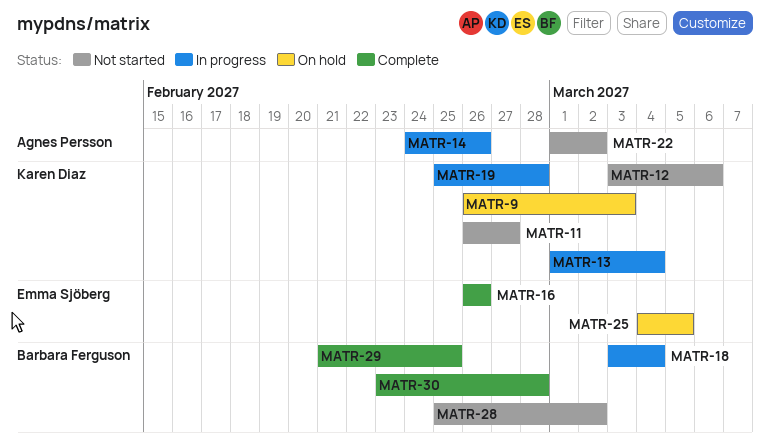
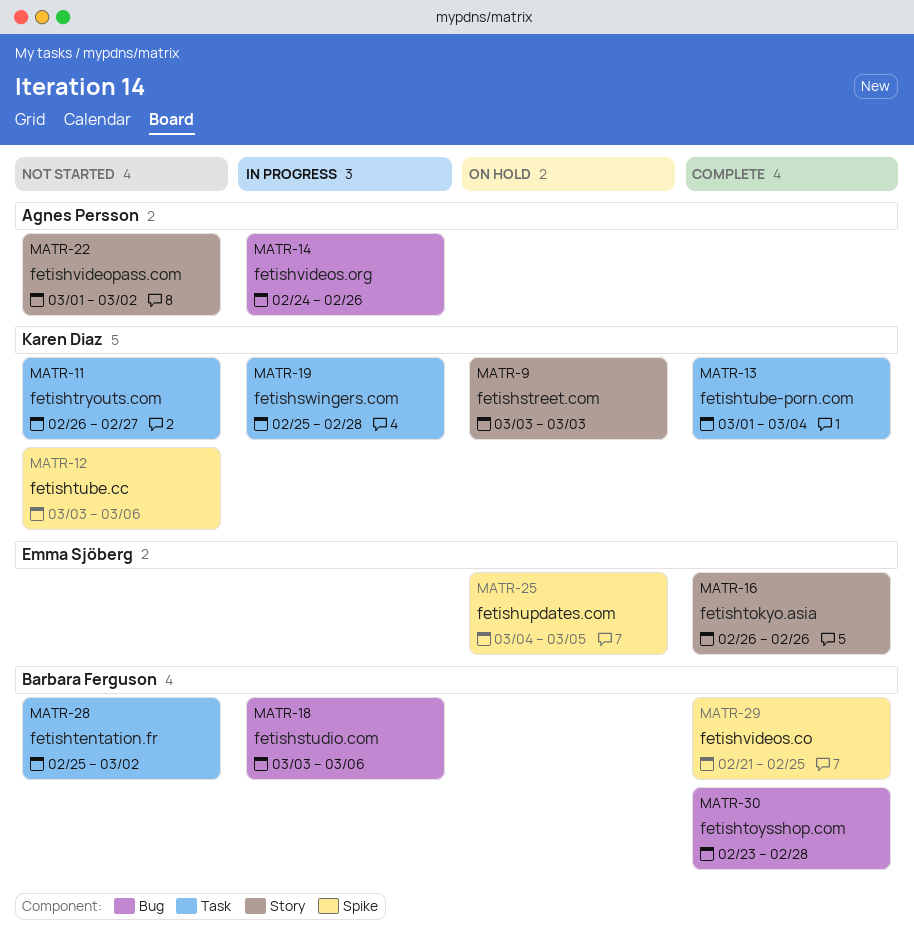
MATR-9, start: Feb 26 -> Mar 3
MATR-13, status: In progress -> Complete
MATR-18, due: Mar 4 -> Mar 6

